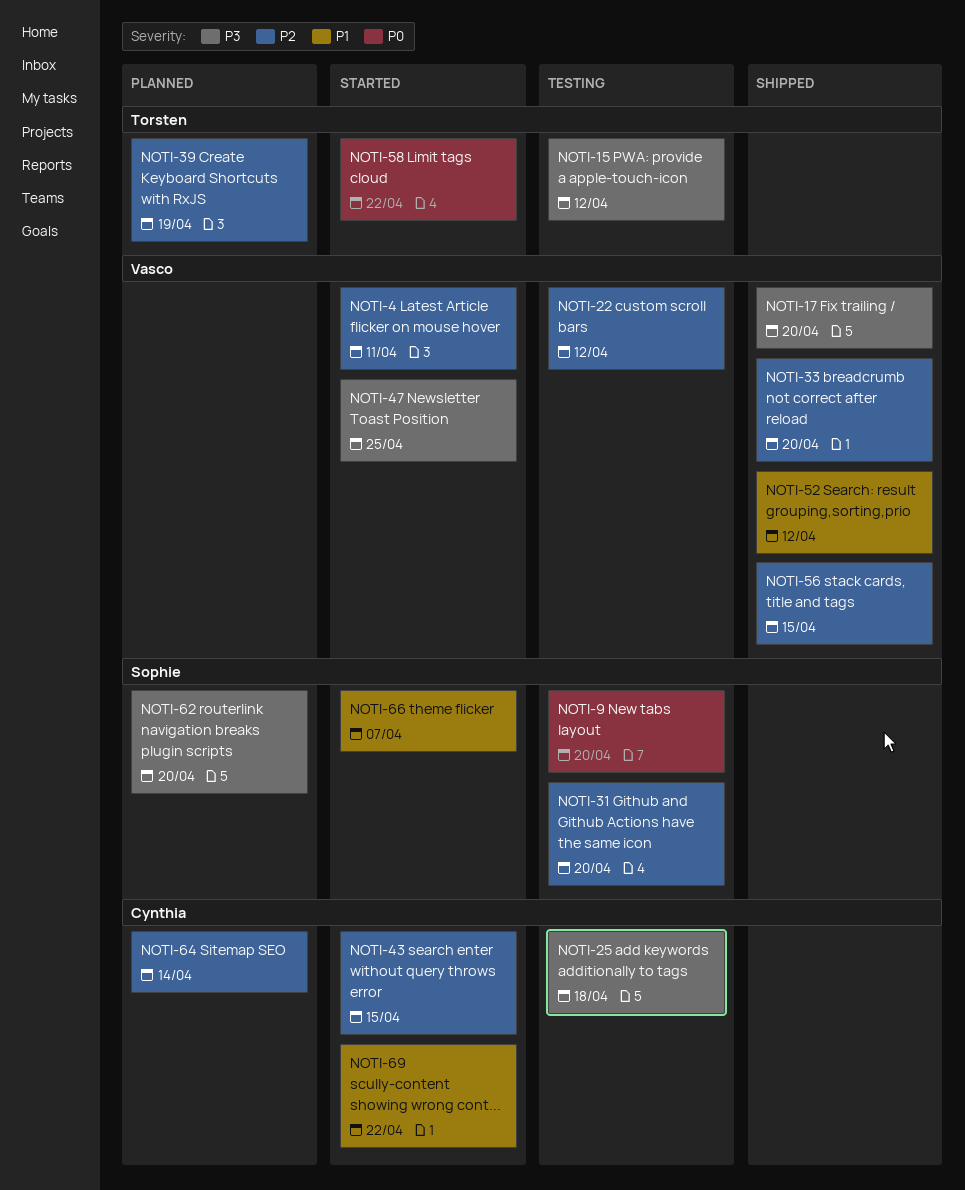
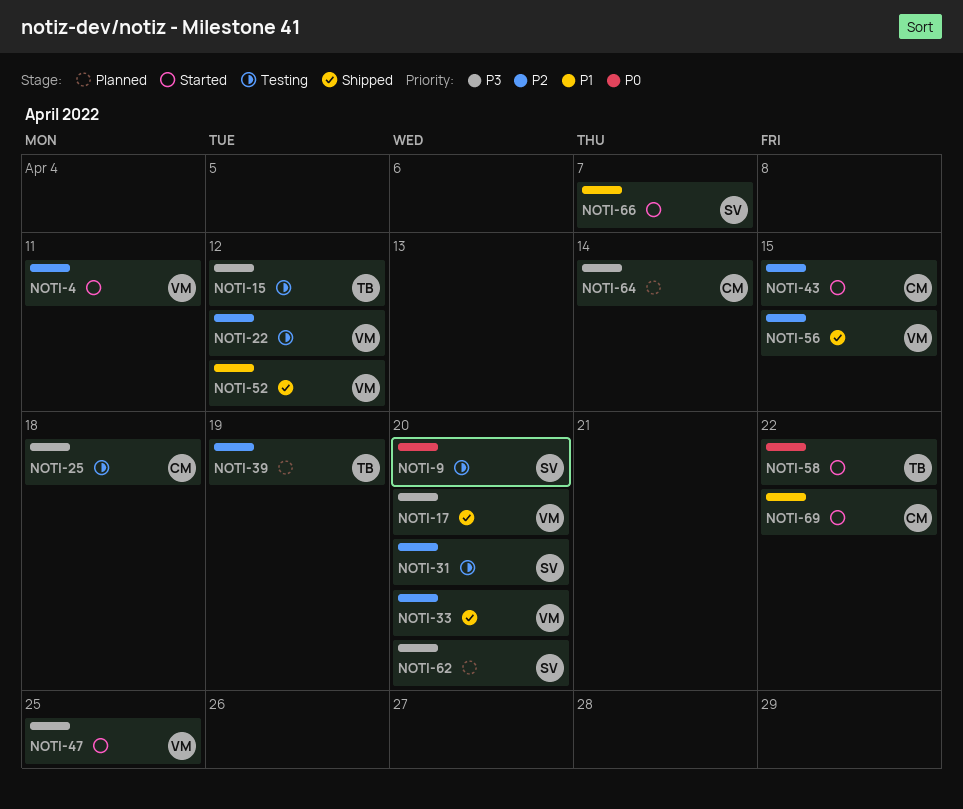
NOTI-64, priority: P2 -> P3

